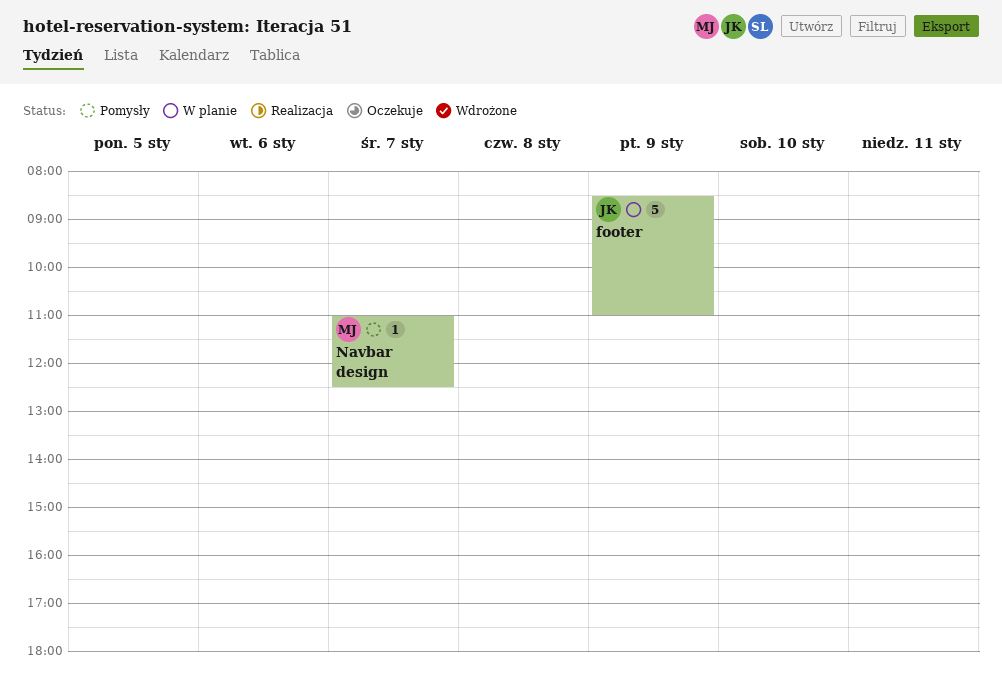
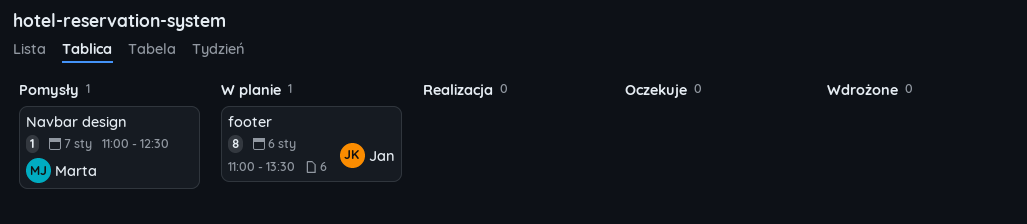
footer, estimate: 5 -> 8
footer, day: Jan 9 -> Jan 6
footer, begins: 08:30 -> 11:00
footer, ends: 11:00 -> 13:30

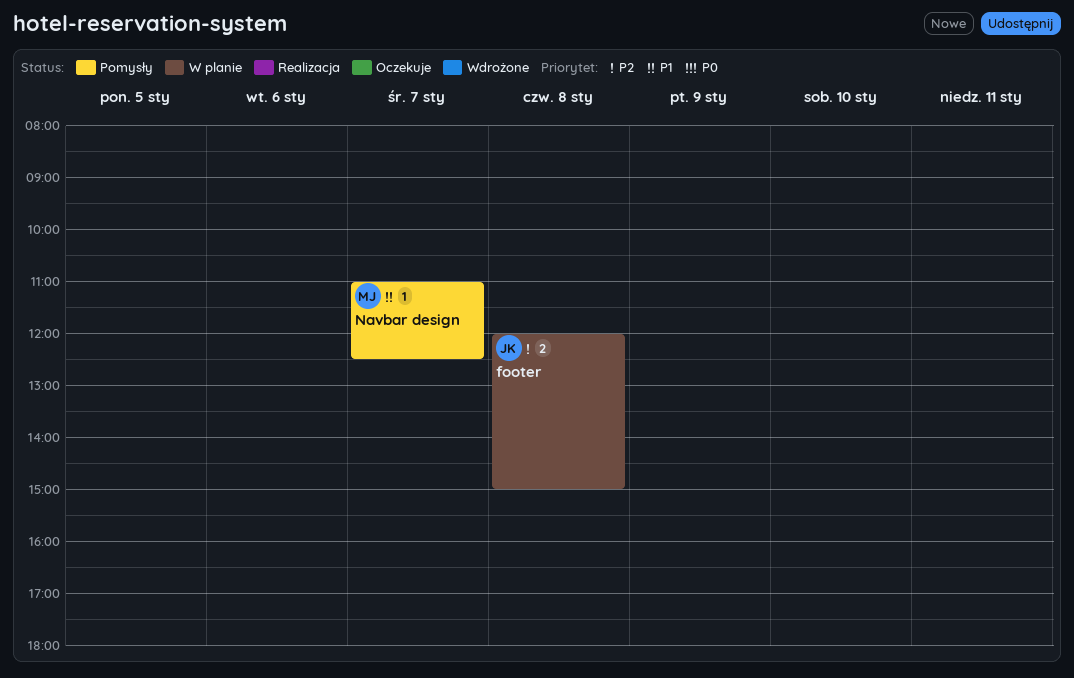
footer, estimate: 8 -> 2
footer, day: Jan 6 -> Jan 8
footer, begins: 11:00 -> 12:00
footer, ends: 13:30 -> 15:00

